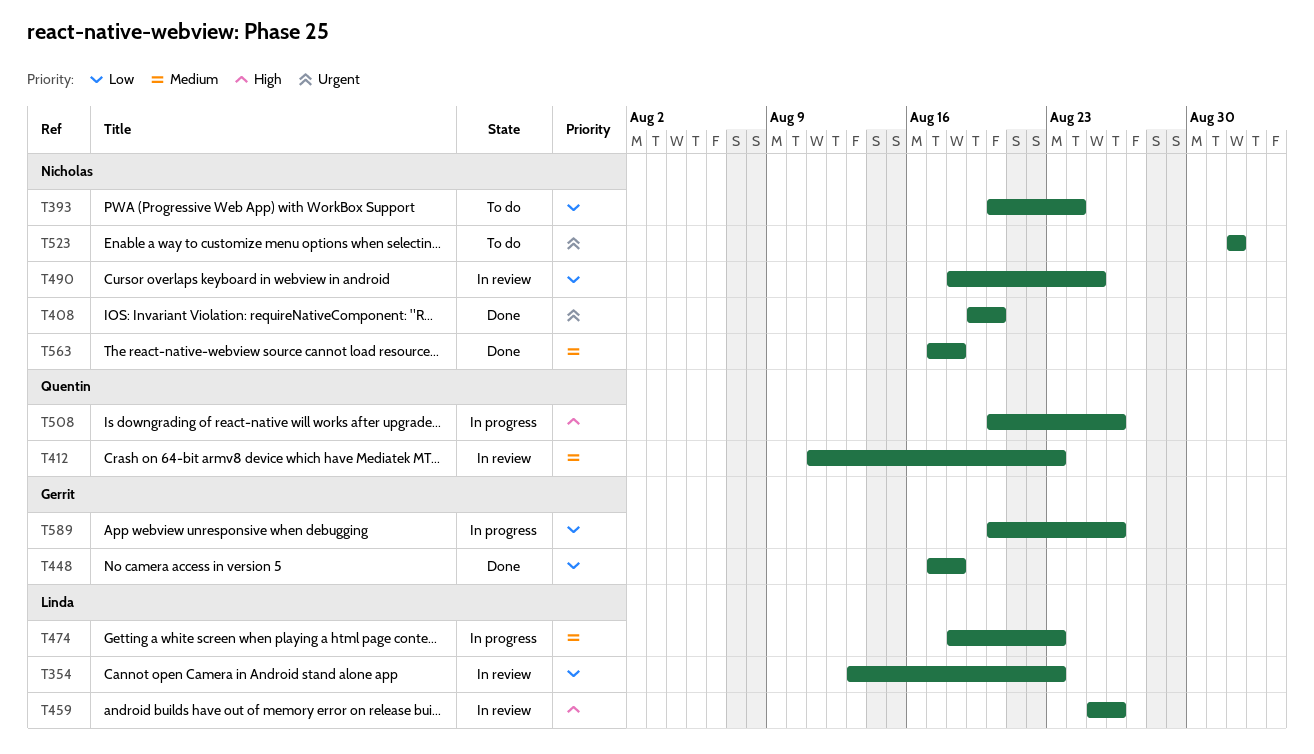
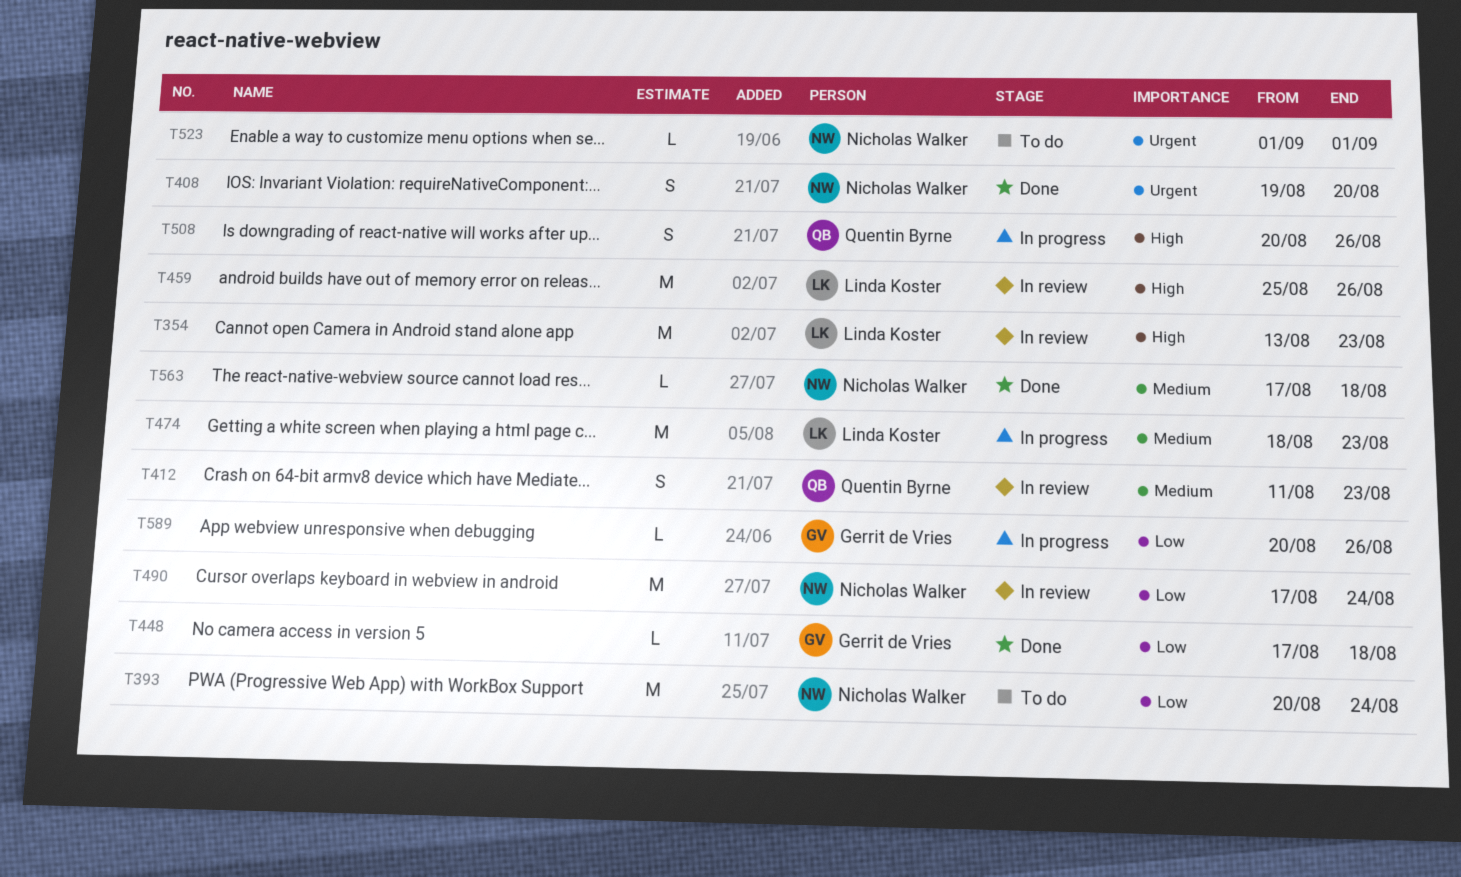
T354, priority: Low -> High
T490, start: Aug 18 -> Aug 17
T490, due: Aug 25 -> Aug 24

